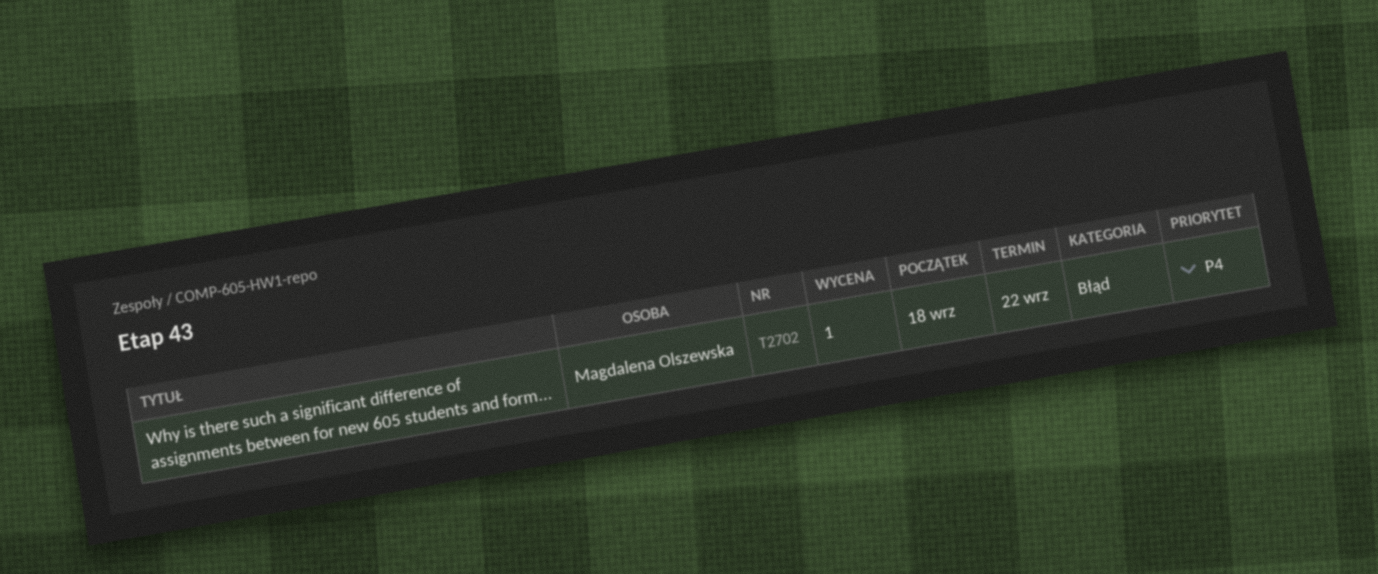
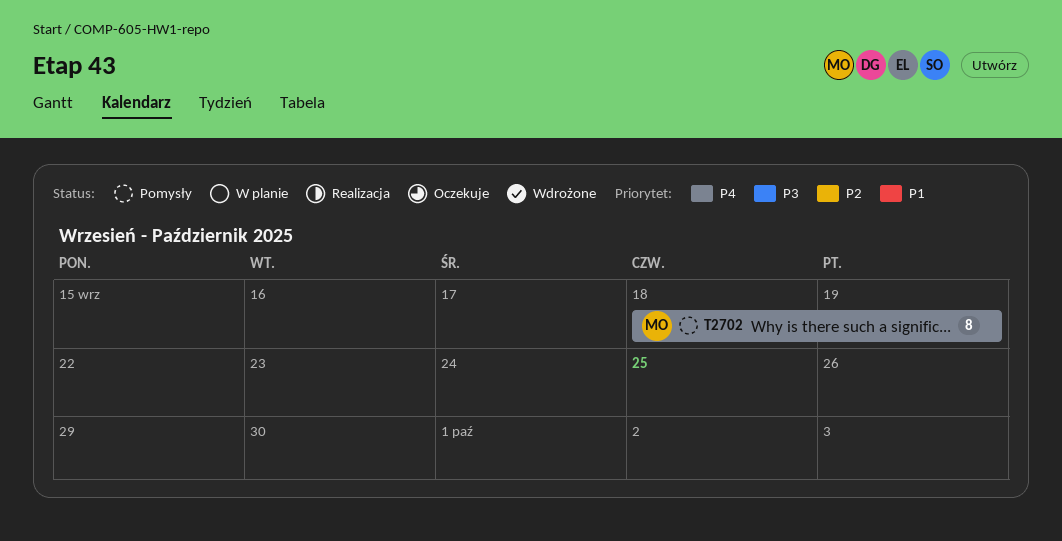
T2702, estimate: 1 -> 8
T2702, due: Sep 22 -> Sep 19

